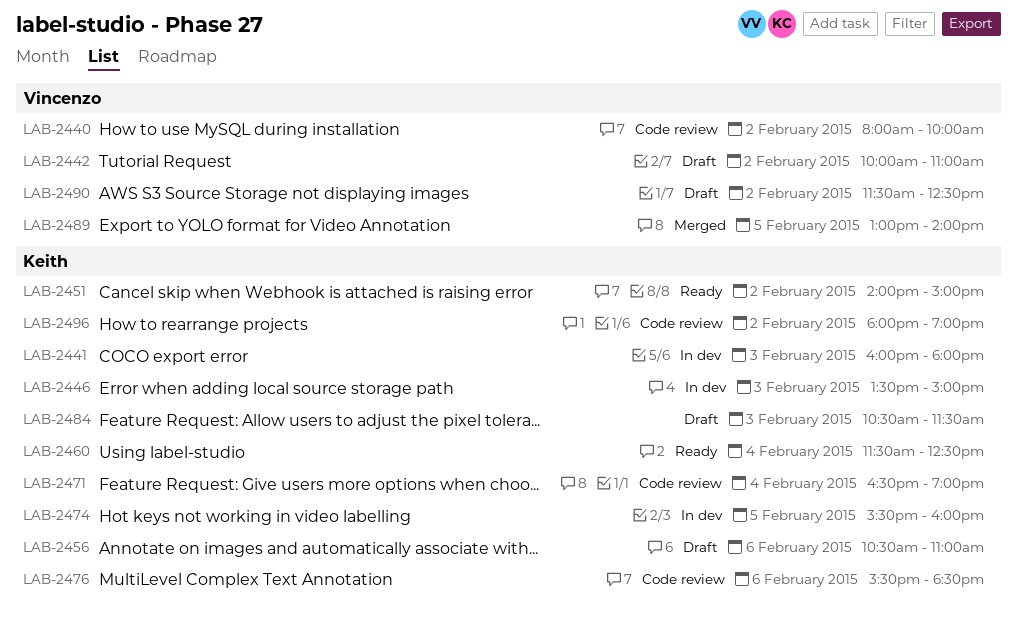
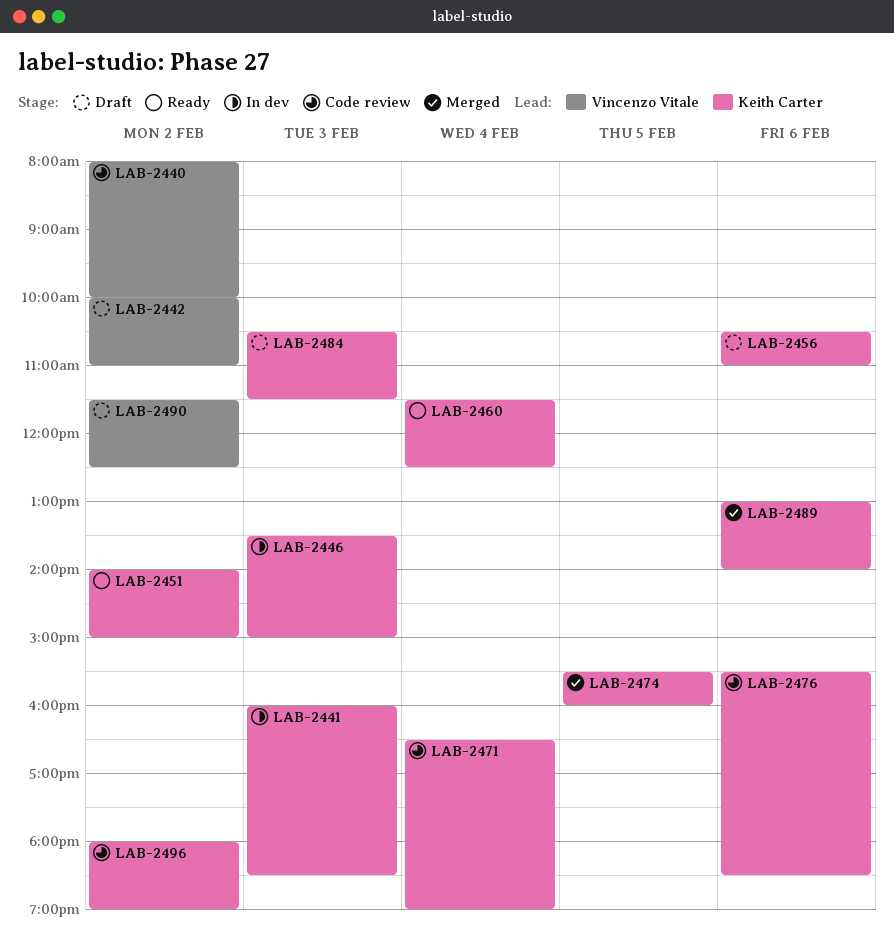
LAB-2441, ends: 18:00 -> 18:30
LAB-2474, status: In dev -> Merged
LAB-2489, owner: Vincenzo Vitale -> Keith Carter
LAB-2489, day: Feb 5 -> Feb 6

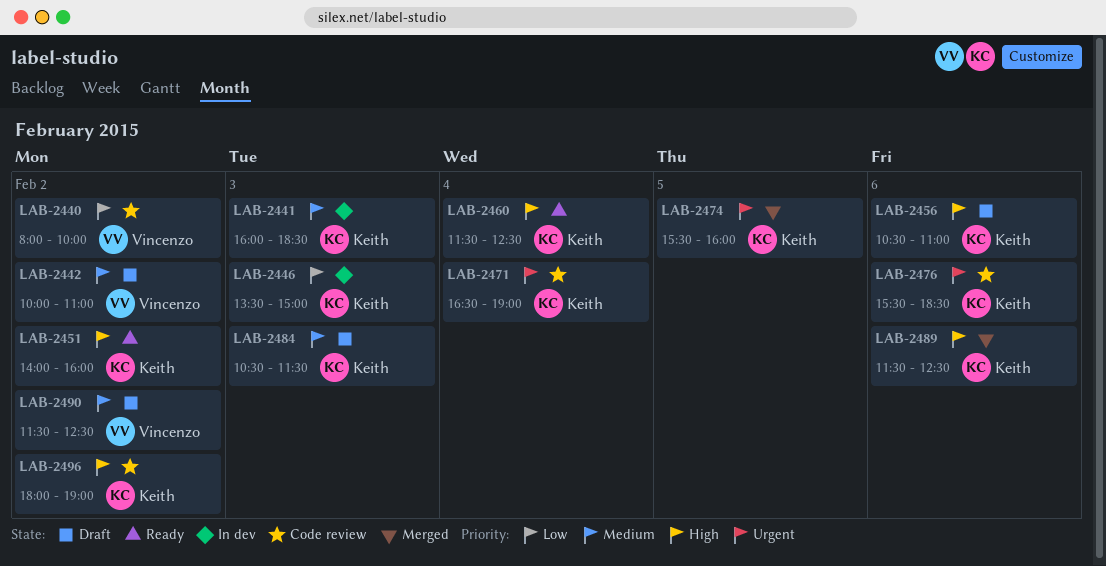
LAB-2451, ends: 15:00 -> 16:00
LAB-2489, begins: 13:00 -> 11:30
LAB-2489, ends: 14:00 -> 12:30

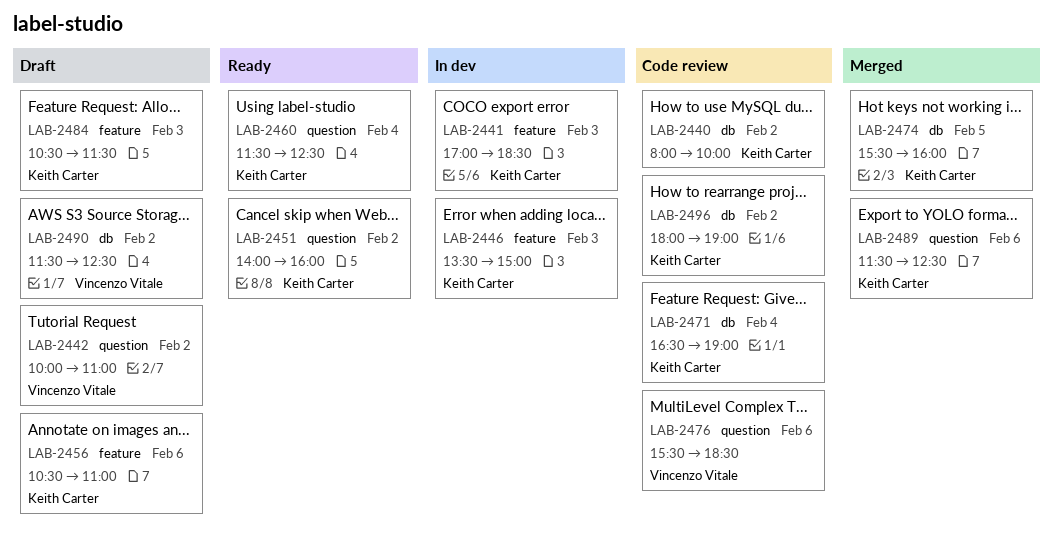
LAB-2440, owner: Vincenzo Vitale -> Keith Carter
LAB-2441, begins: 16:00 -> 17:00
LAB-2476, owner: Keith Carter -> Vincenzo Vitale

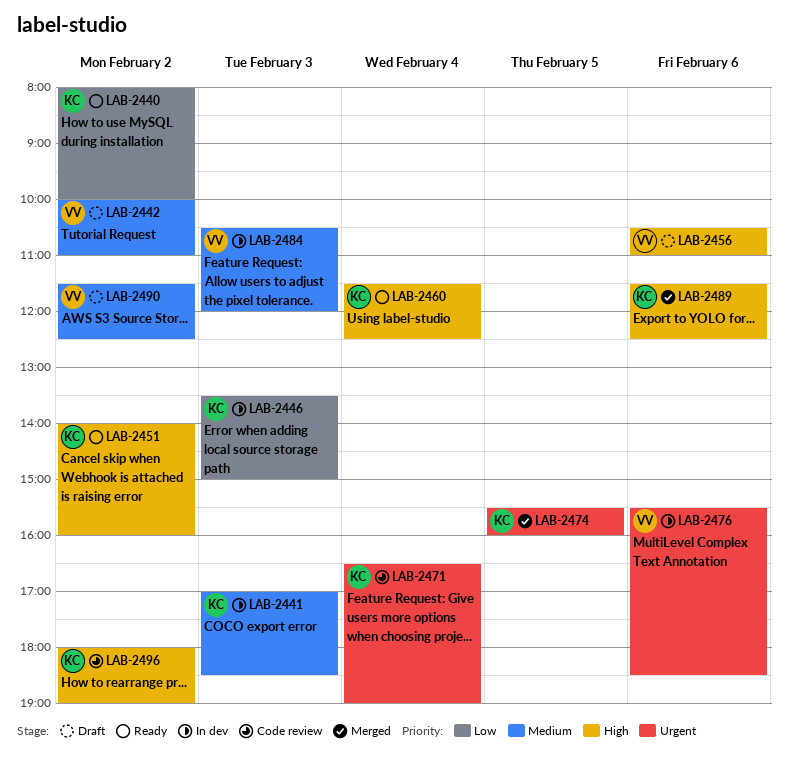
LAB-2440, status: Code review -> Ready
LAB-2456, owner: Keith Carter -> Vincenzo Vitale
LAB-2476, status: Code review -> In dev
LAB-2484, status: Draft -> In dev
LAB-2484, owner: Keith Carter -> Vincenzo Vitale
LAB-2484, ends: 11:30 -> 12:00

